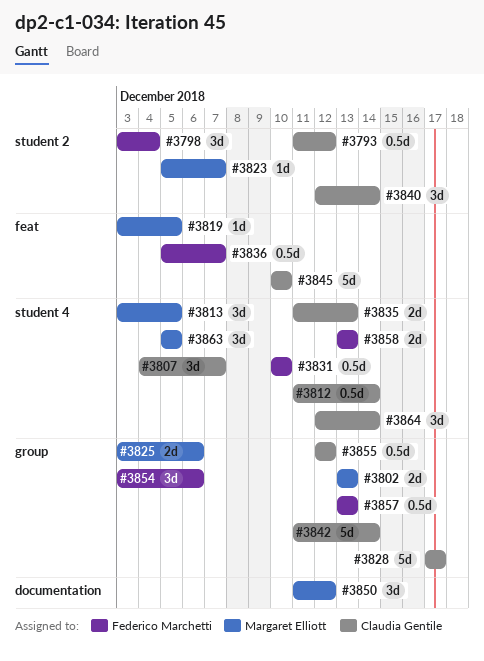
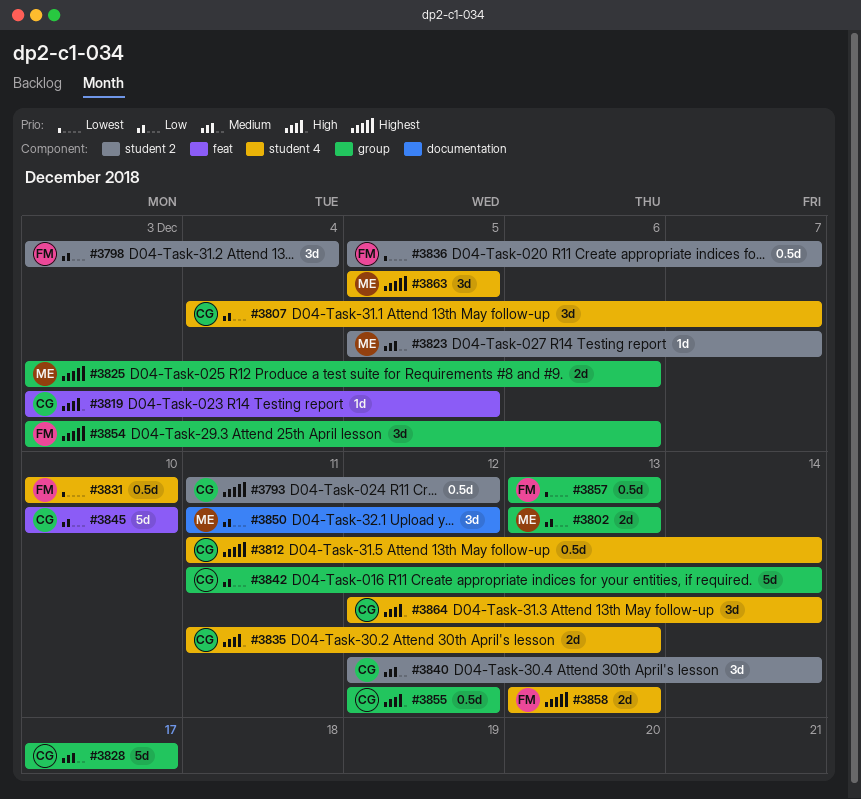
#3813: present -> none
#3819, owner: Margaret Elliott -> Claudia Gentile
#3836, label: feat -> student 2

